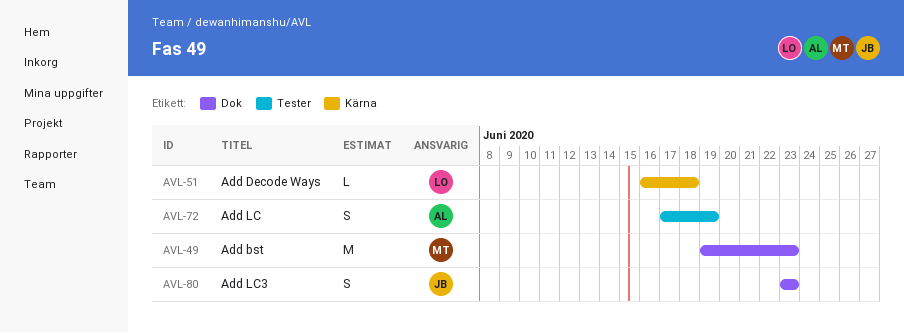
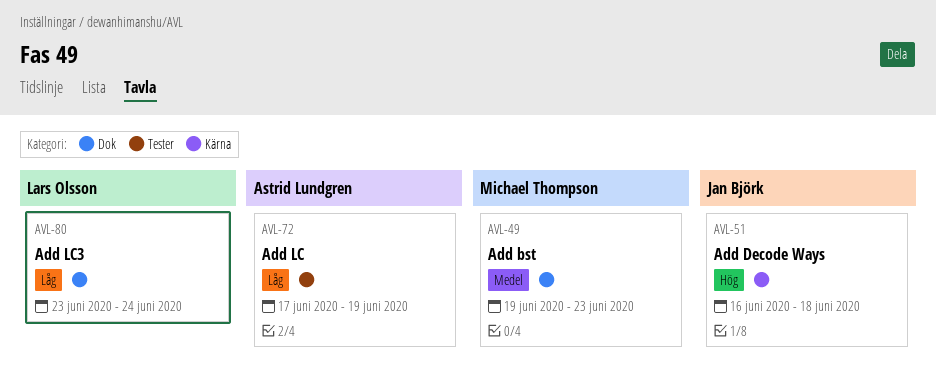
AVL-51, owner: Lars Olsson -> Jan Björk
AVL-80, owner: Jan Björk -> Lars Olsson
AVL-80, due: Jun 23 -> Jun 24

